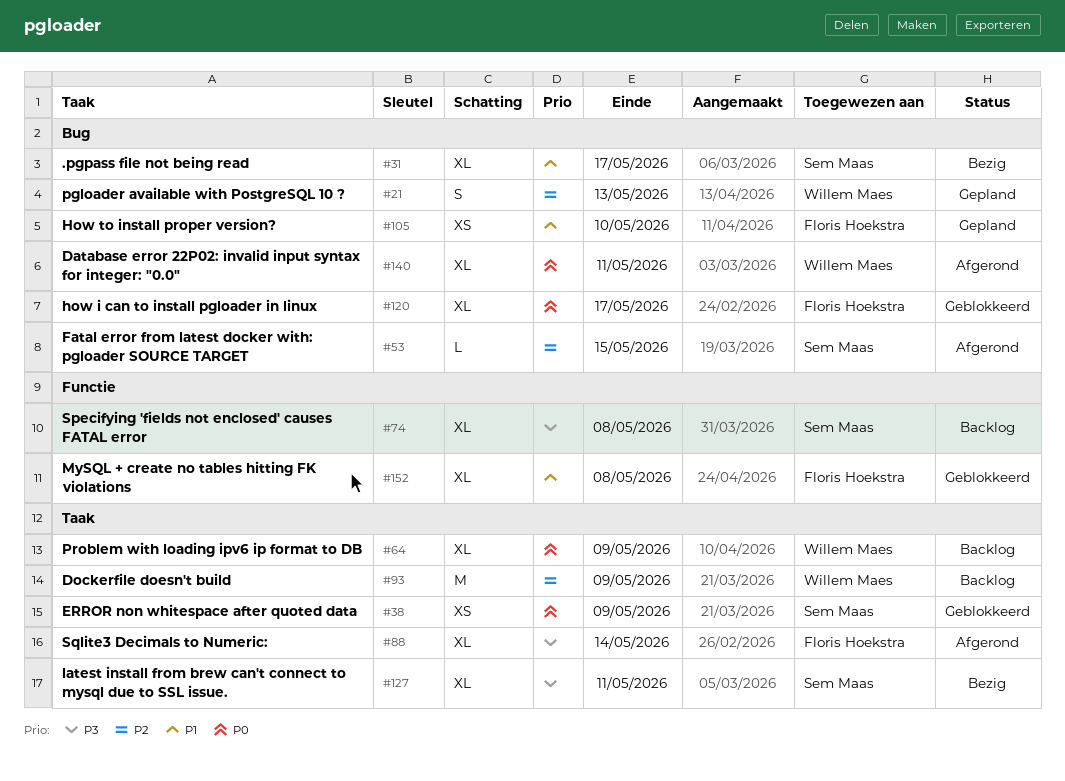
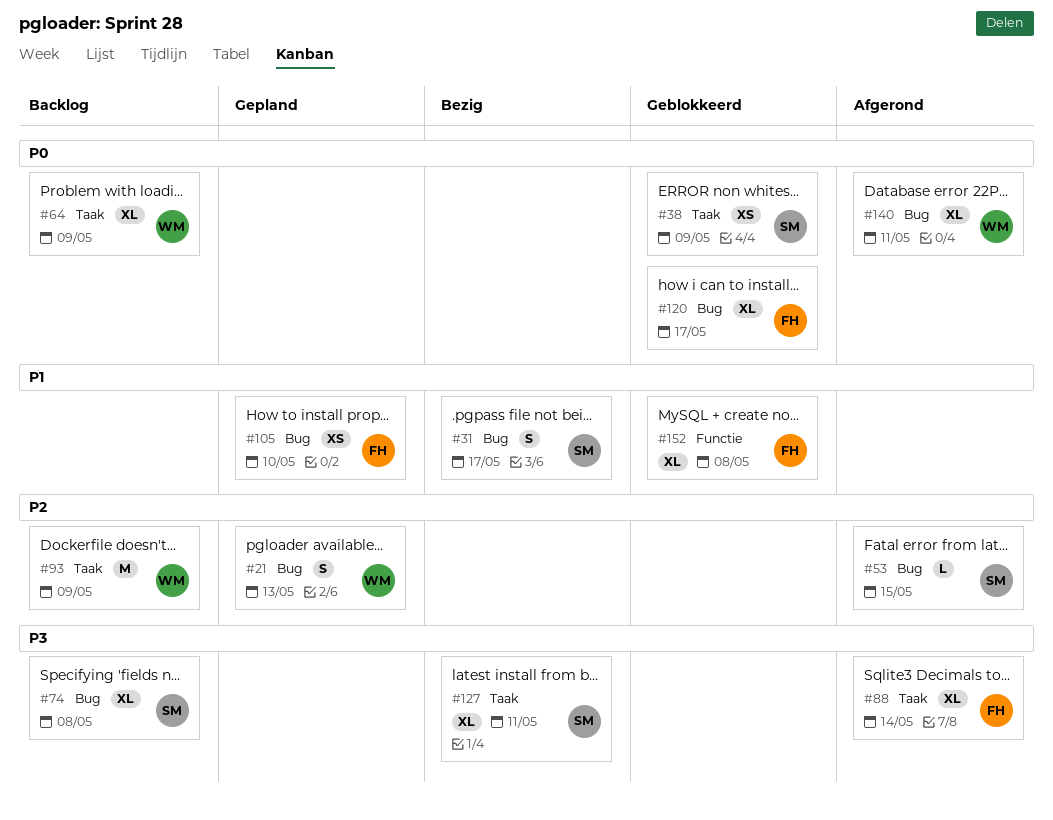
#31, estimate: XL -> S
#74, label: Functie -> Bug

